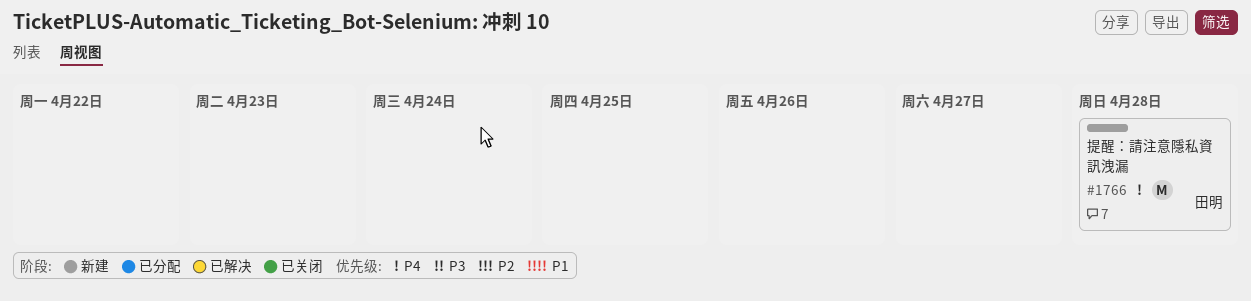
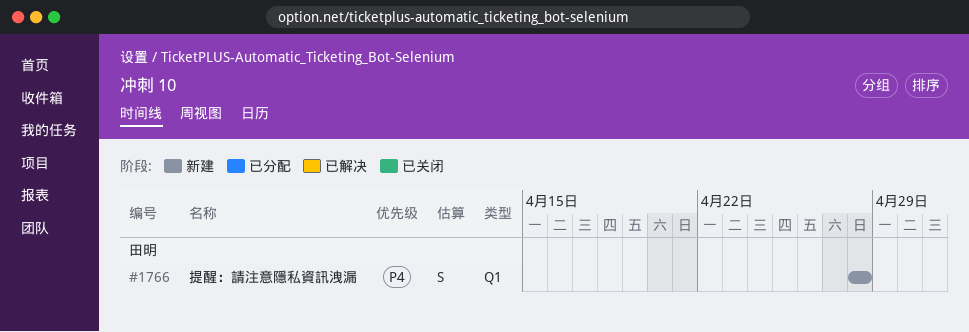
#1766, estimate: M -> S

